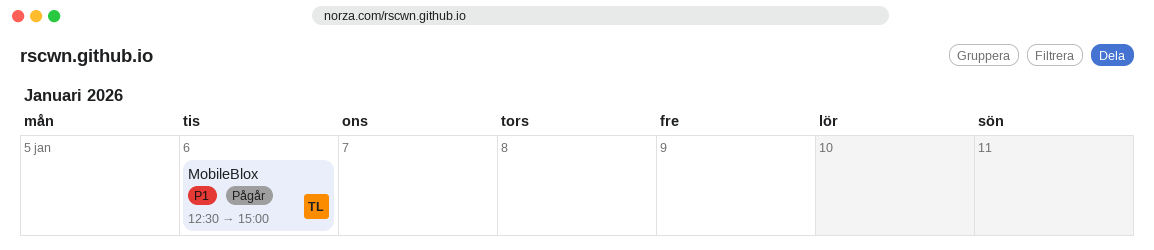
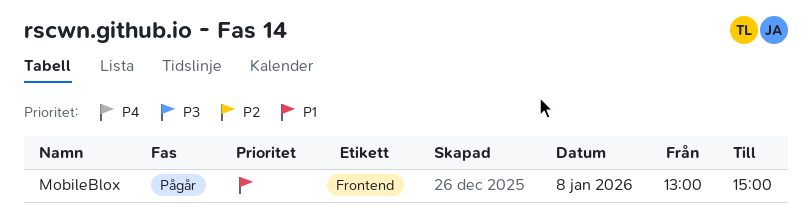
MobileBlox, day: Jan 6 -> Jan 8
MobileBlox, begins: 12:30 -> 13:00

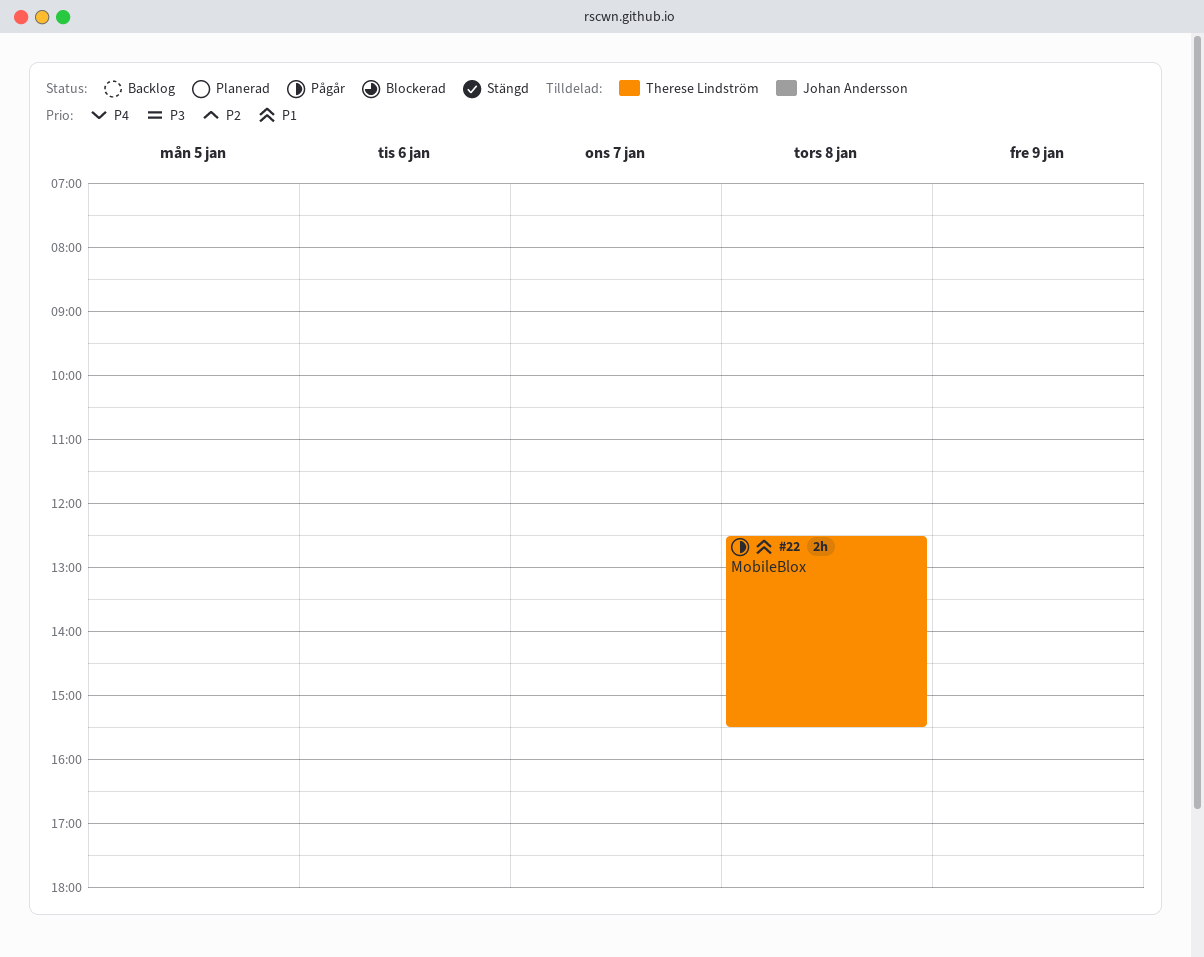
MobileBlox, begins: 13:00 -> 12:30
MobileBlox, ends: 15:00 -> 15:30

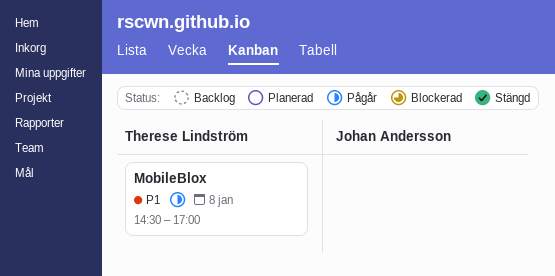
MobileBlox, begins: 12:30 -> 14:30
MobileBlox, ends: 15:30 -> 17:00

